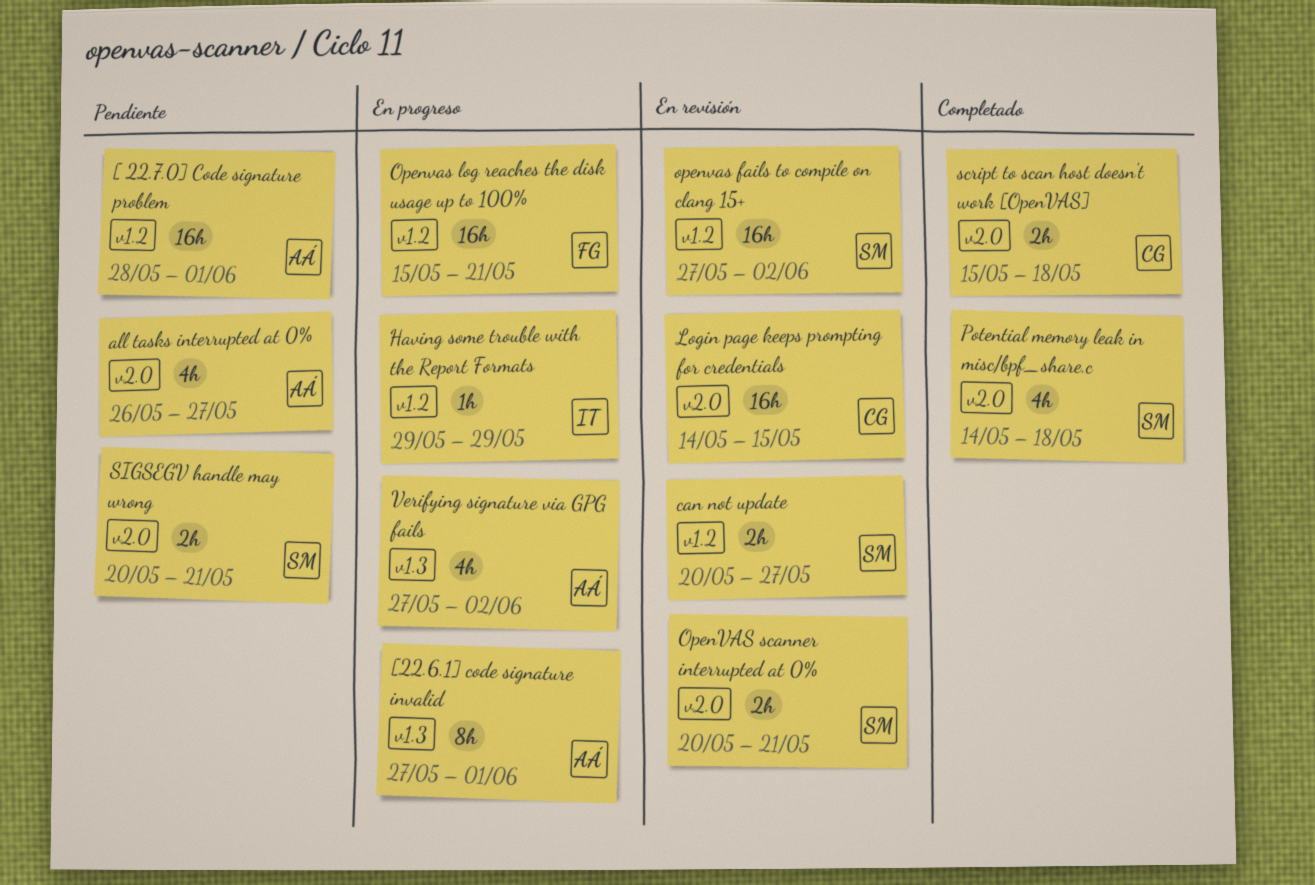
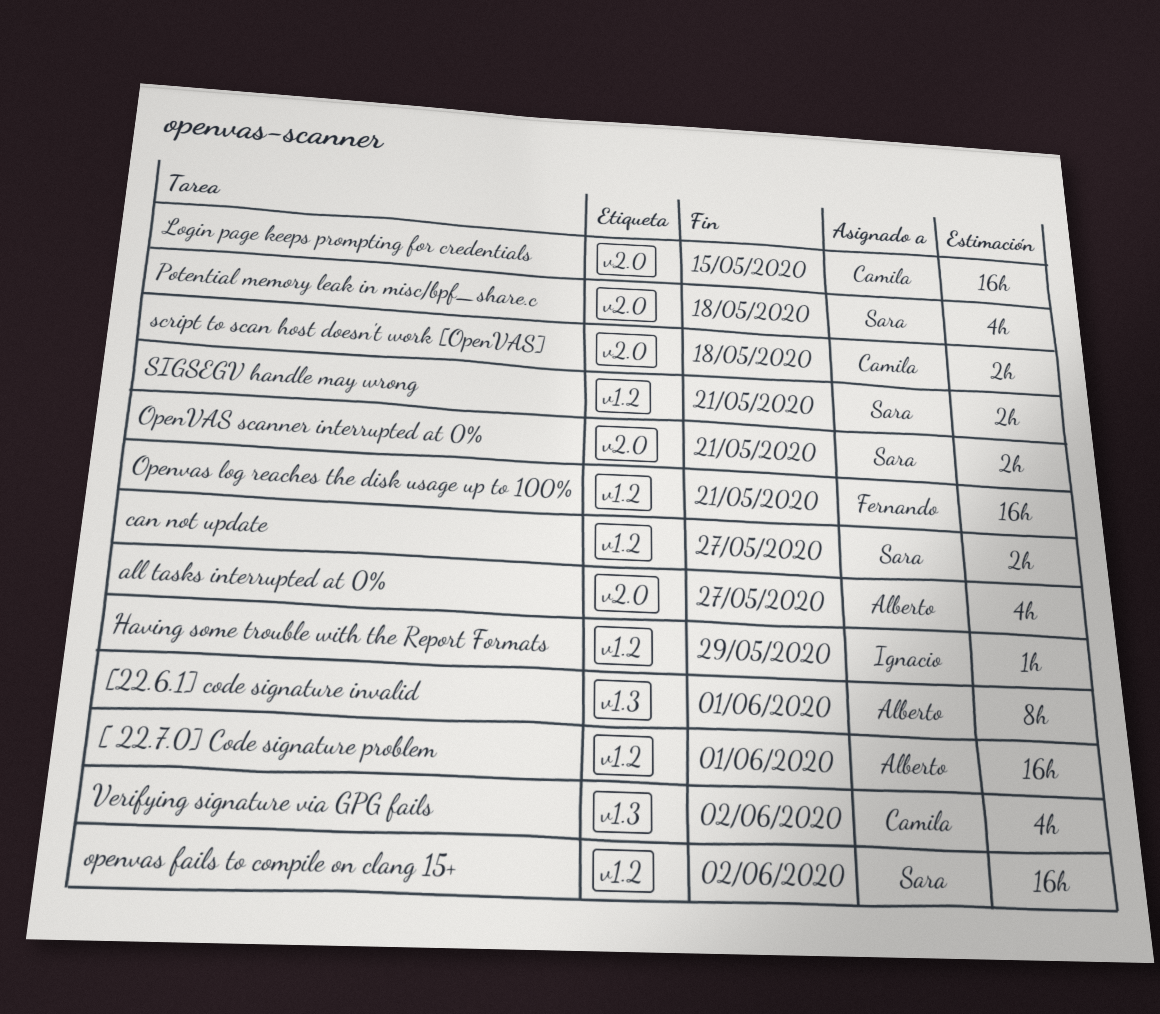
SIGSEGV handle may wrong, label: v2.0 -> v1.2
Verifying signature via GPG fails, owner: Alberto -> Camila

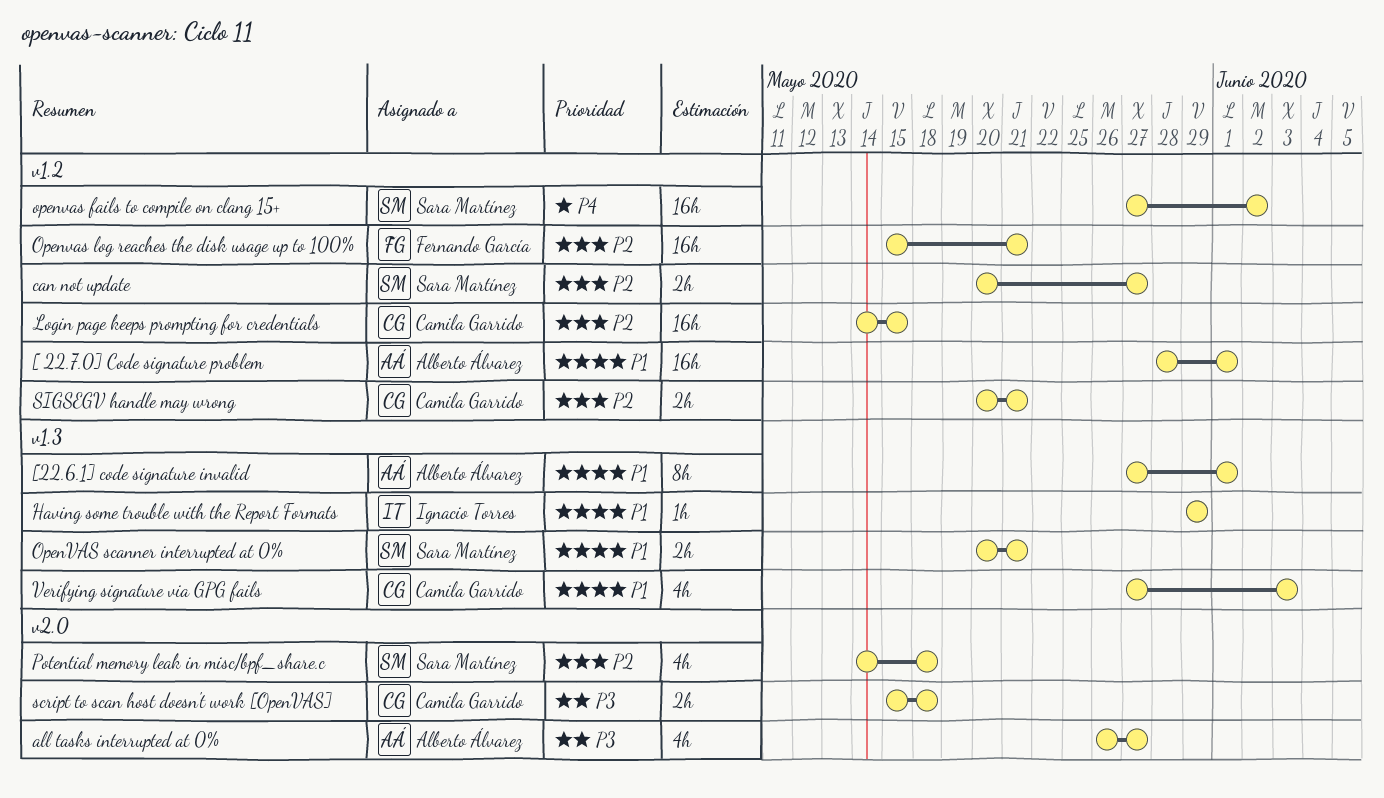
Having some trouble with the Report Formats, label: v1.2 -> v1.3
Login page keeps prompting for credentials, label: v2.0 -> v1.2
OpenVAS scanner interrupted at 0%, label: v2.0 -> v1.3
SIGSEGV handle may wrong, owner: Sara Martínez -> Camila Garrido
Verifying signature via GPG fails, due: Jun 2 -> Jun 3

